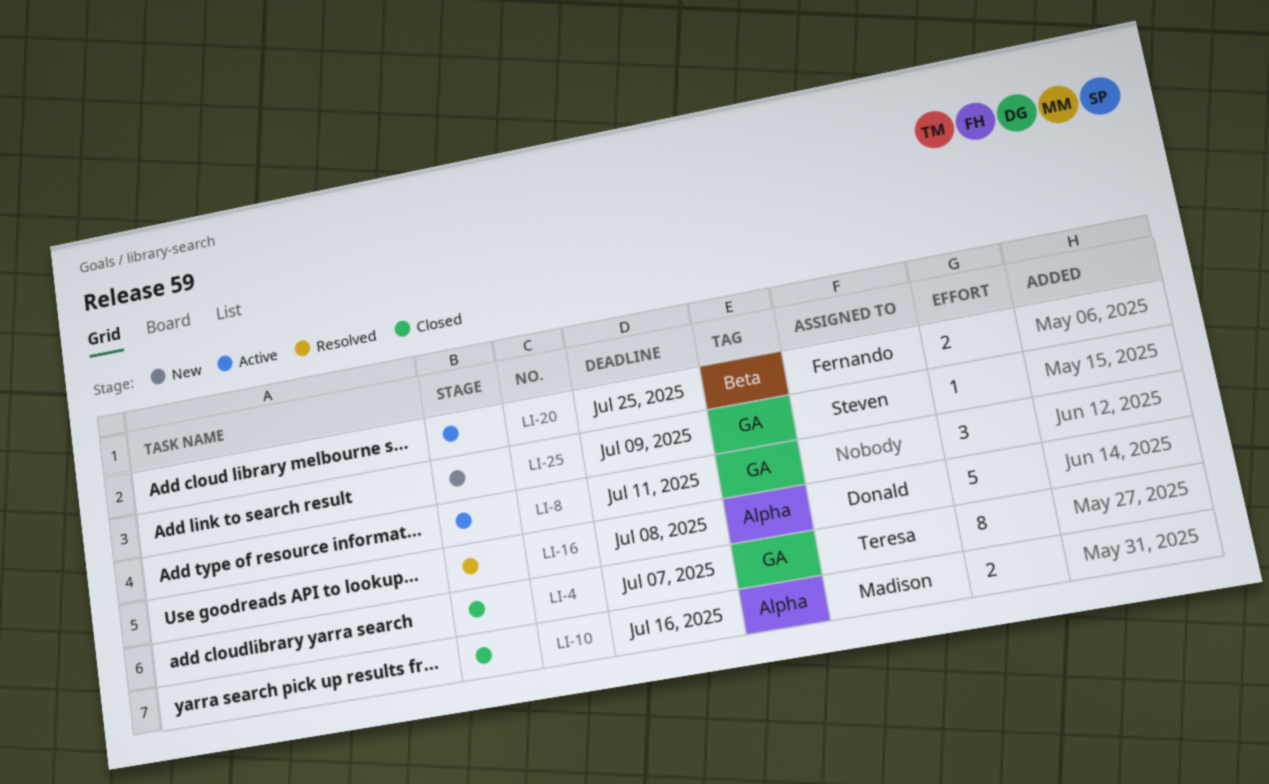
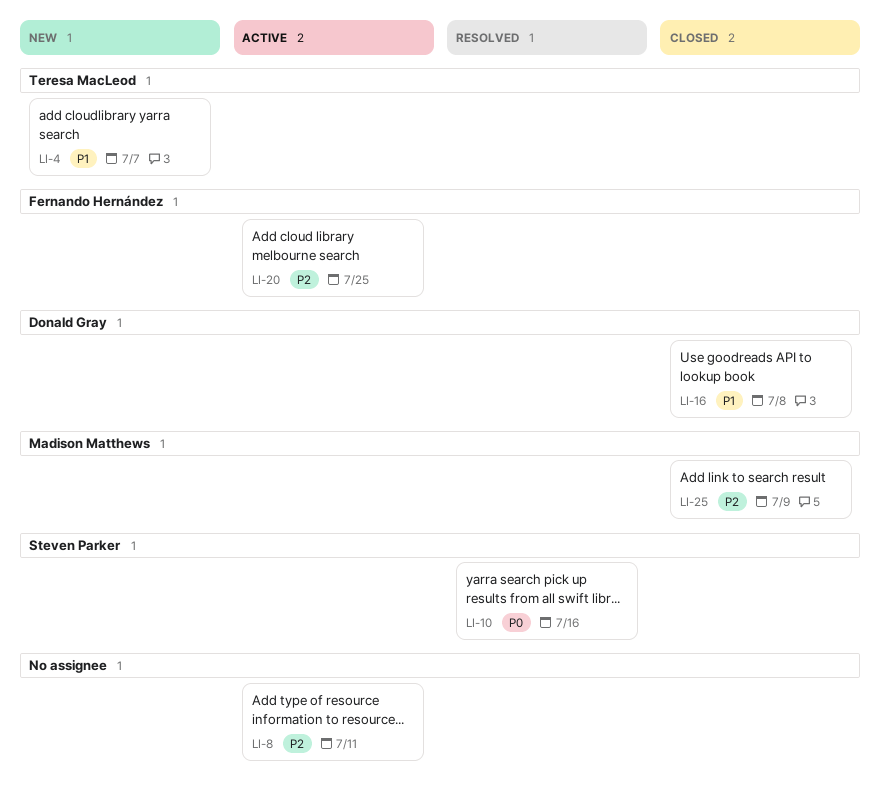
LI-4, status: Closed -> New
LI-10, status: Closed -> Resolved
LI-10, owner: Madison Matthews -> Steven Parker
LI-16, status: Resolved -> Closed
LI-25, status: New -> Closed
LI-25, owner: Steven Parker -> Madison Matthews

